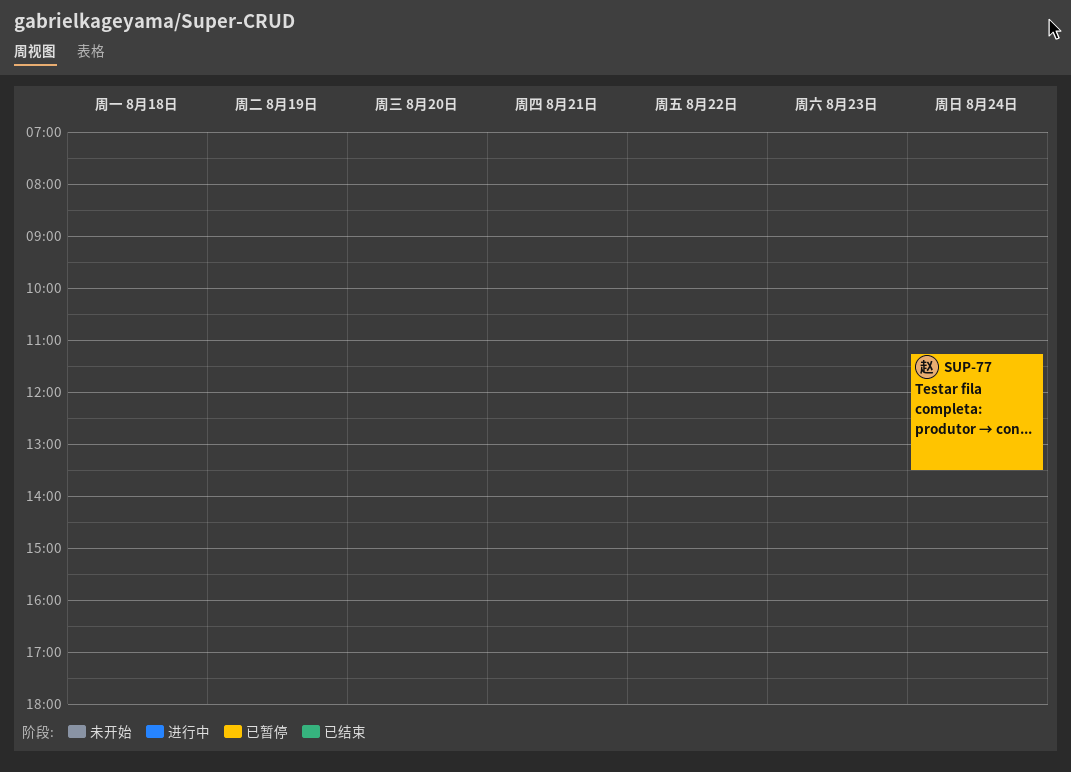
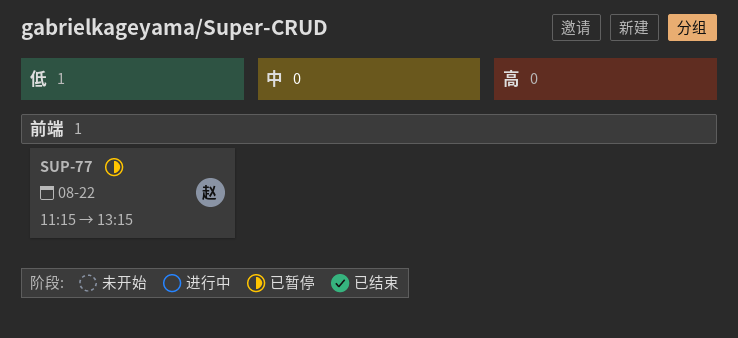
SUP-77, day: Aug 24 -> Aug 22
SUP-77, ends: 13:30 -> 13:15

